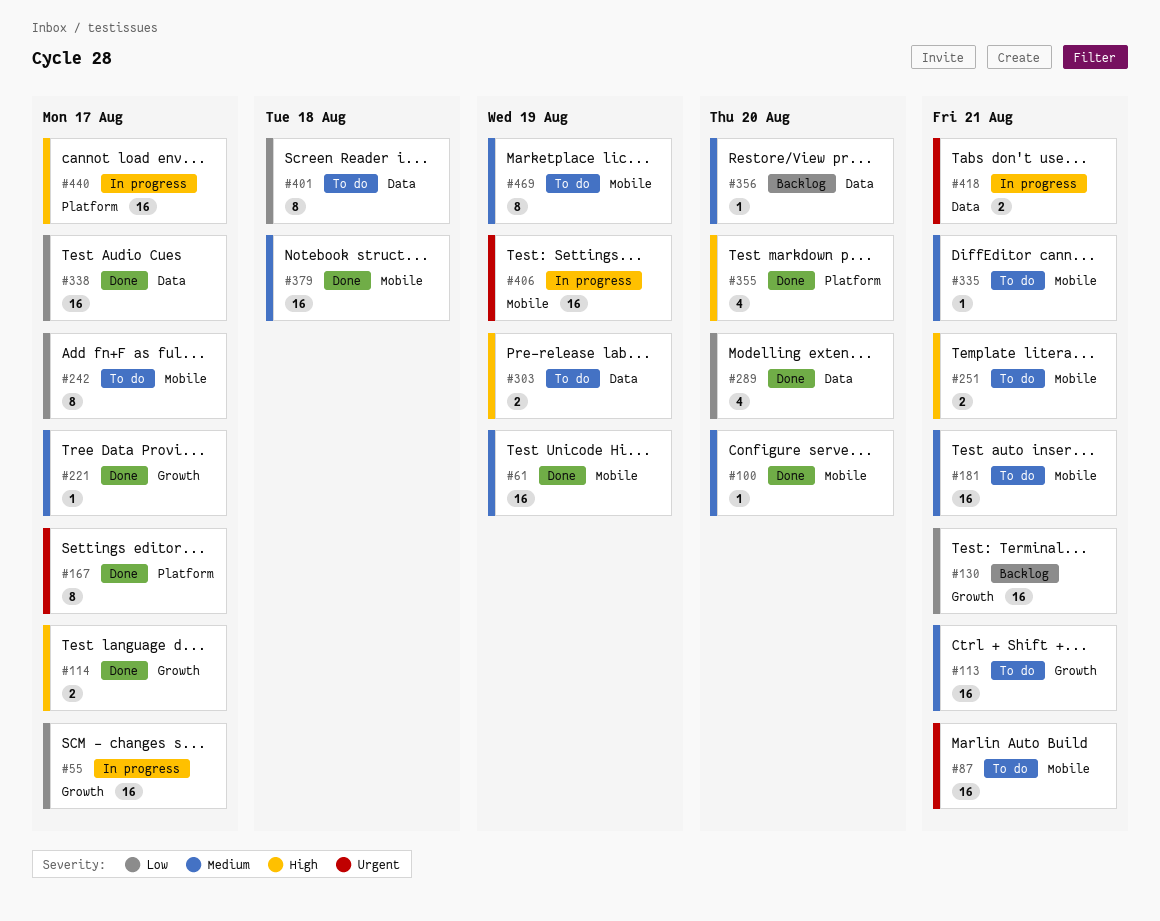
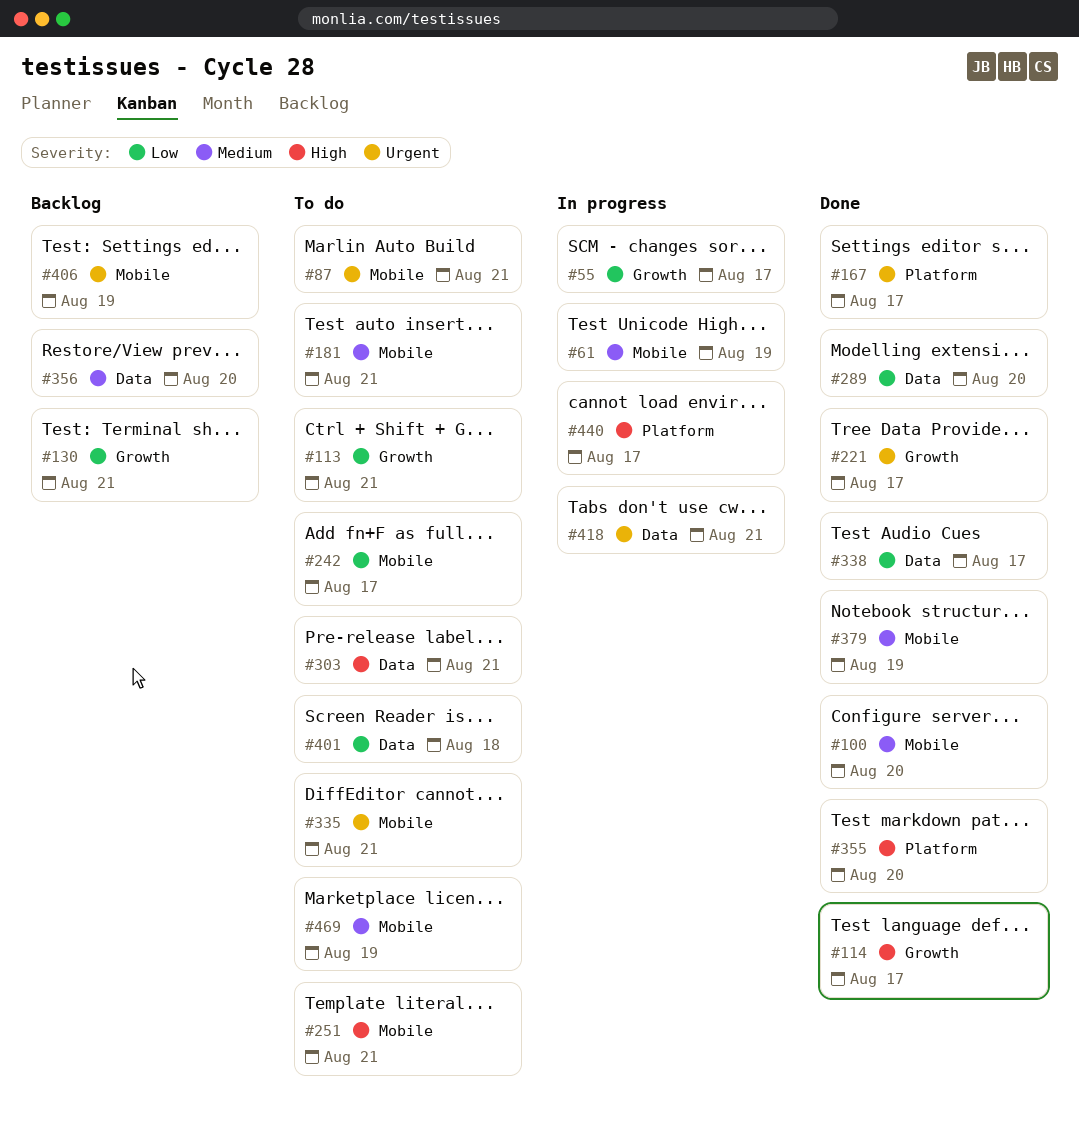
#61, status: Done -> In progress
#113, priority: Medium -> Low
#221, priority: Medium -> Urgent
#303, due: Aug 19 -> Aug 21
#335, priority: Medium -> Urgent
#379, due: Aug 18 -> Aug 19
#406, status: In progress -> Backlog

